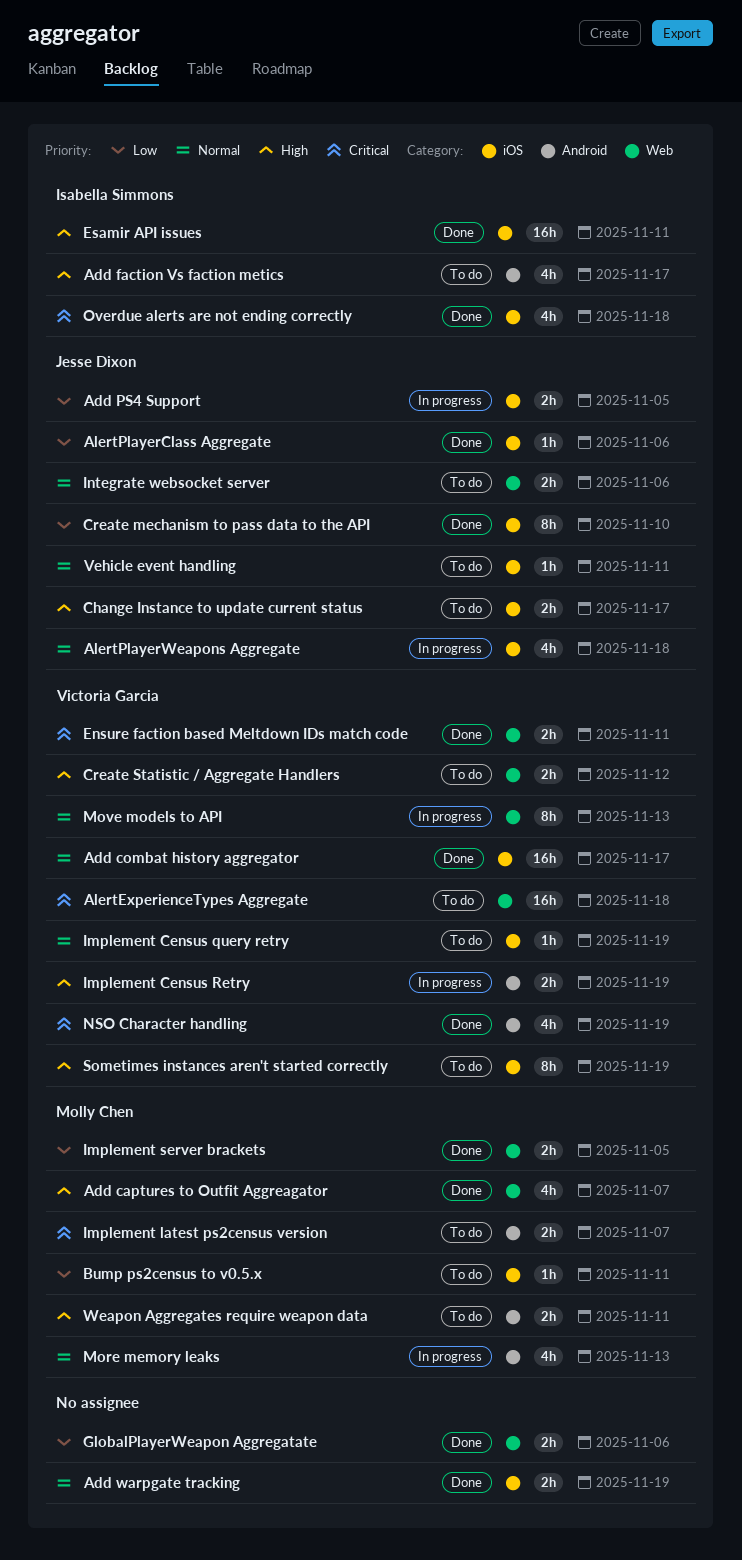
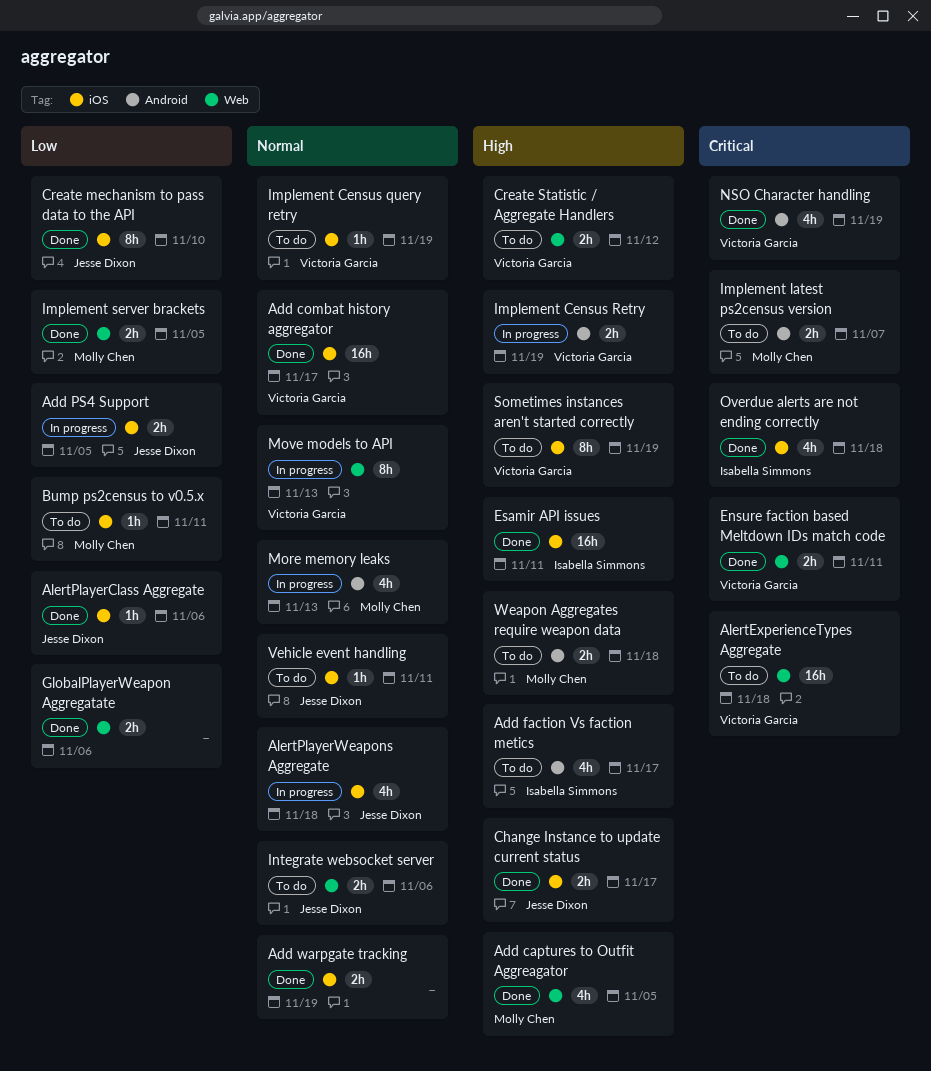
Add captures to Outfit Aggreagator, due: Nov 7 -> Nov 5
Change Instance to update current status, status: To do -> Done
Weapon Aggregates require weapon data, due: Nov 11 -> Nov 18

